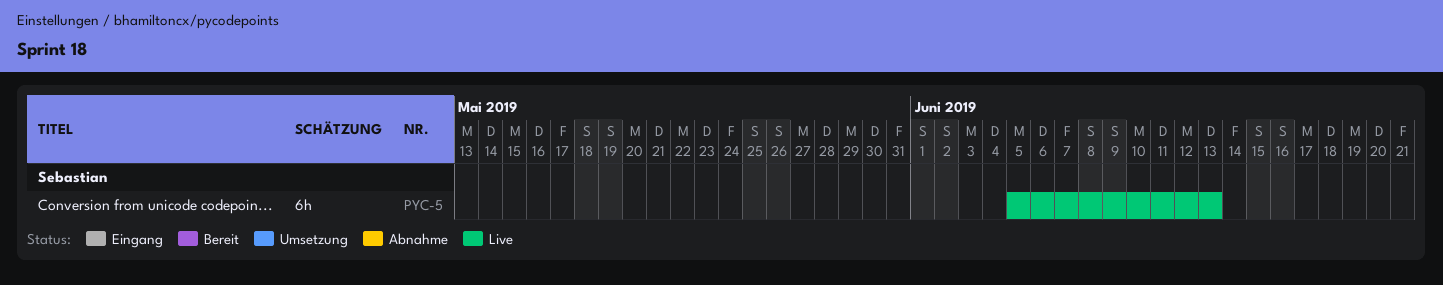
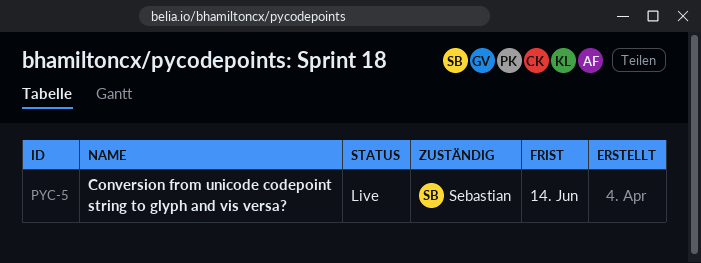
PYC-5, due: Jun 13 -> Jun 14

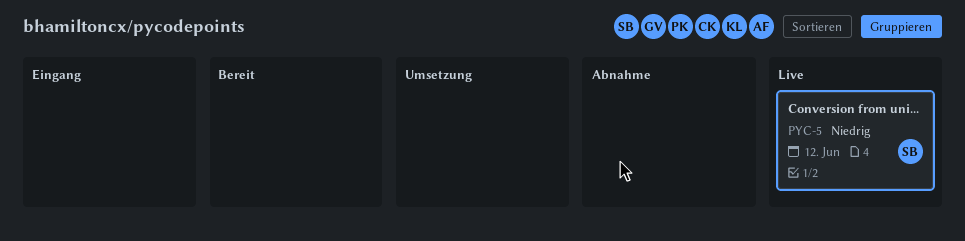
PYC-5, due: Jun 14 -> Jun 12

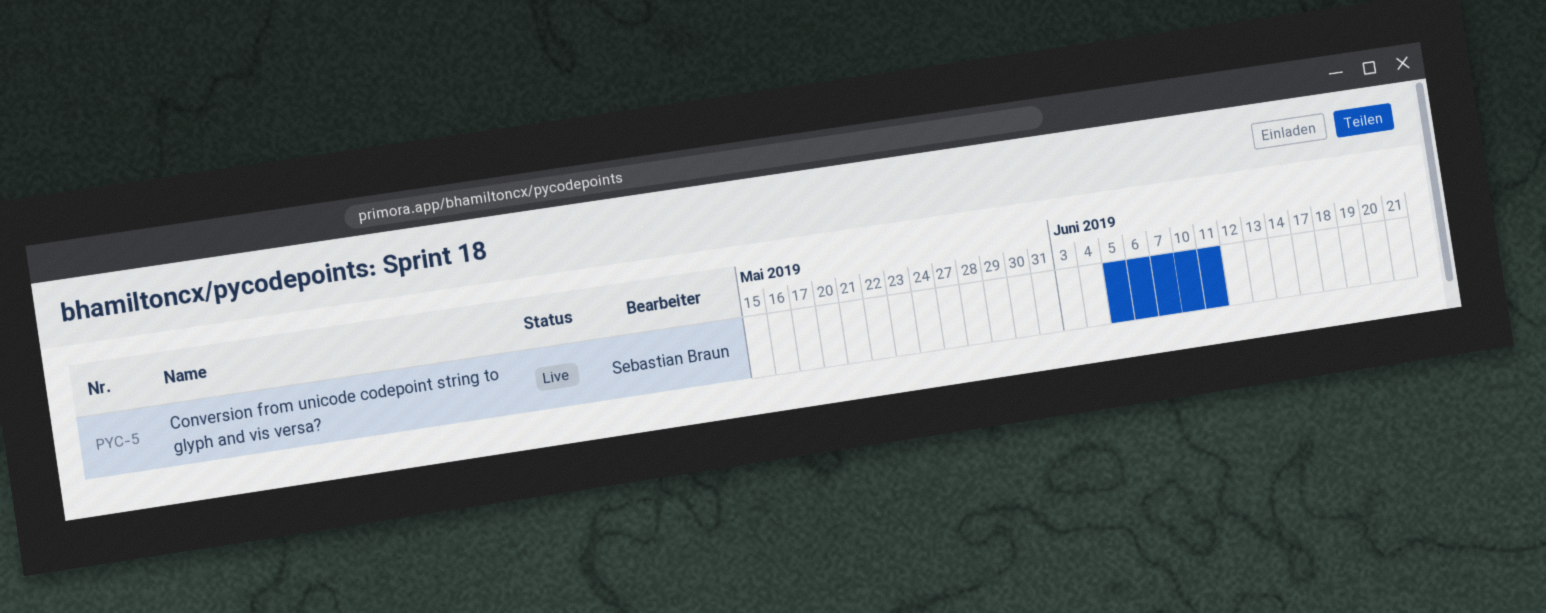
PYC-5, due: Jun 12 -> Jun 11

